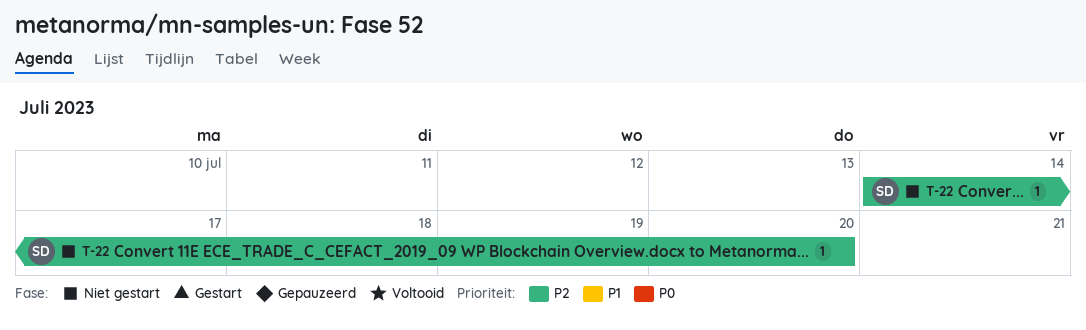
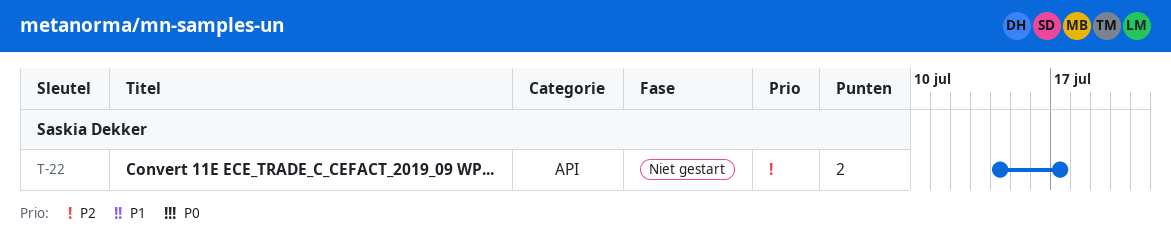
T-22, estimate: 1 -> 2
T-22, due: Jul 20 -> Jul 17

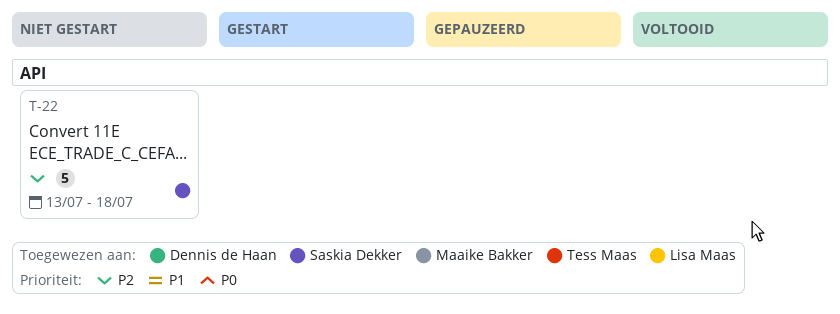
T-22, estimate: 2 -> 5
T-22, start: Jul 14 -> Jul 13
T-22, due: Jul 17 -> Jul 18

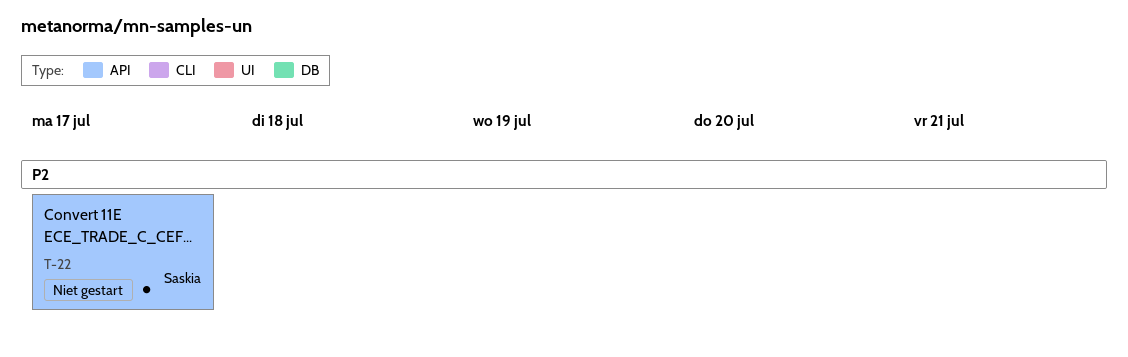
T-22, estimate: 5 -> 1
T-22, due: Jul 18 -> Jul 17

